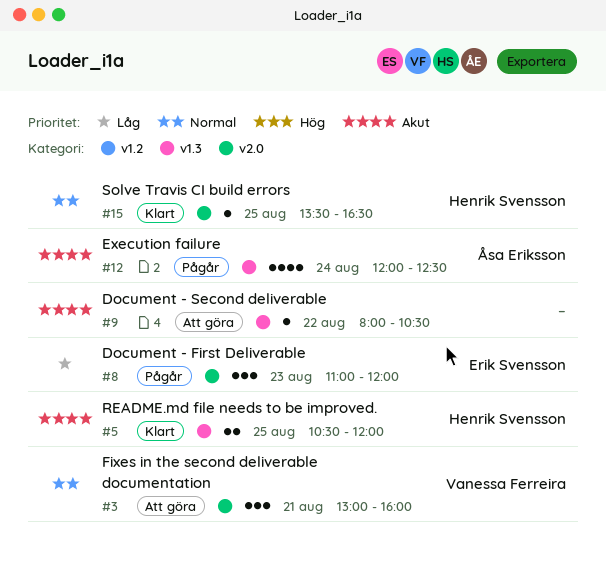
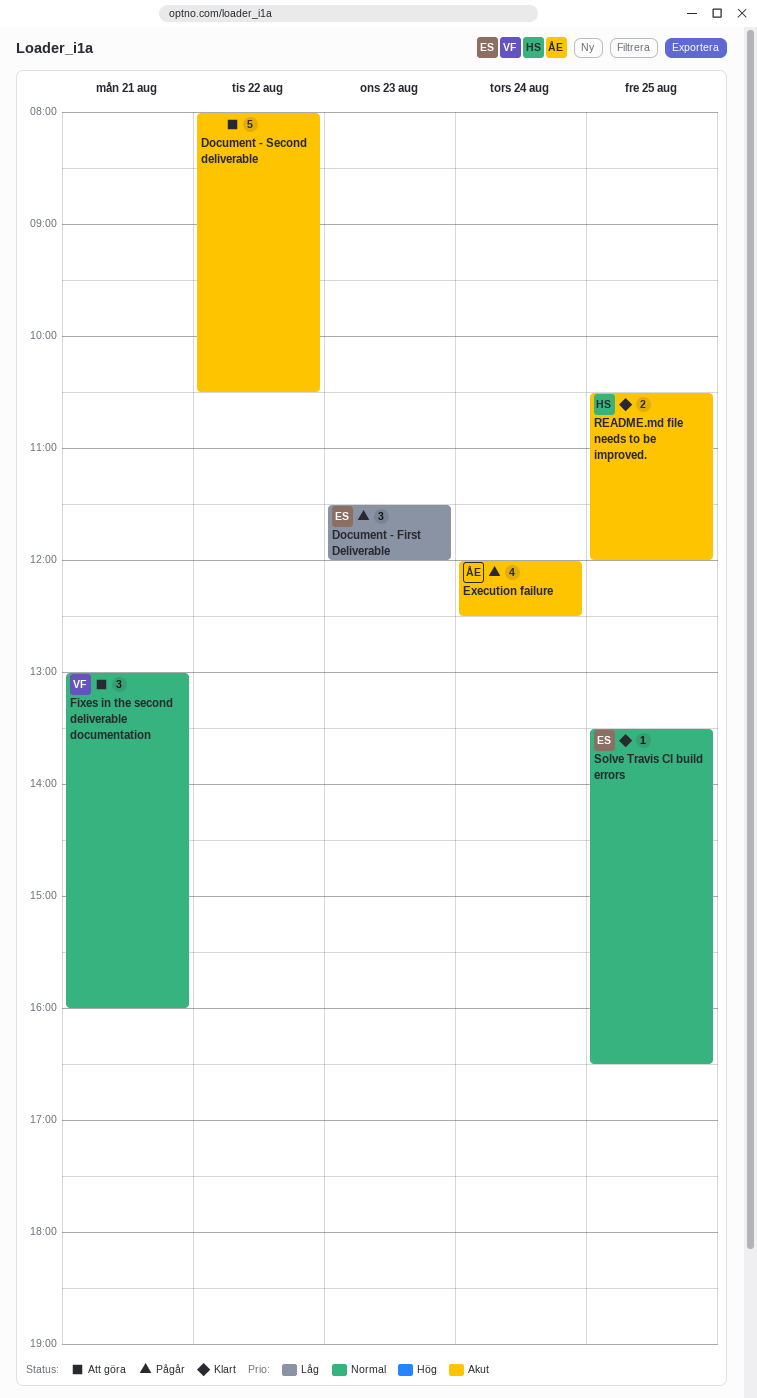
Document - First Deliverable, begins: 11:00 -> 11:30
Document - Second deliverable, estimate: 1 -> 5
Solve Travis CI build errors, owner: Henrik Svensson -> Erik Svensson

